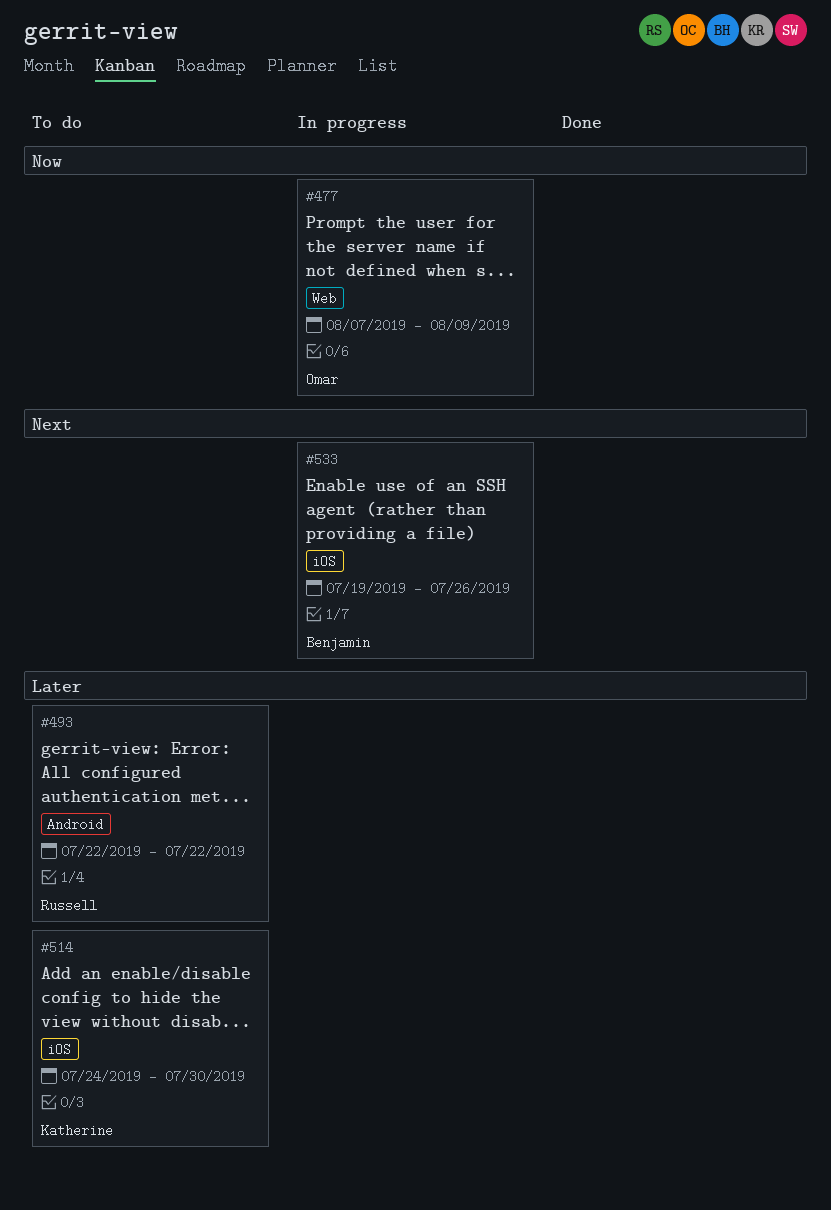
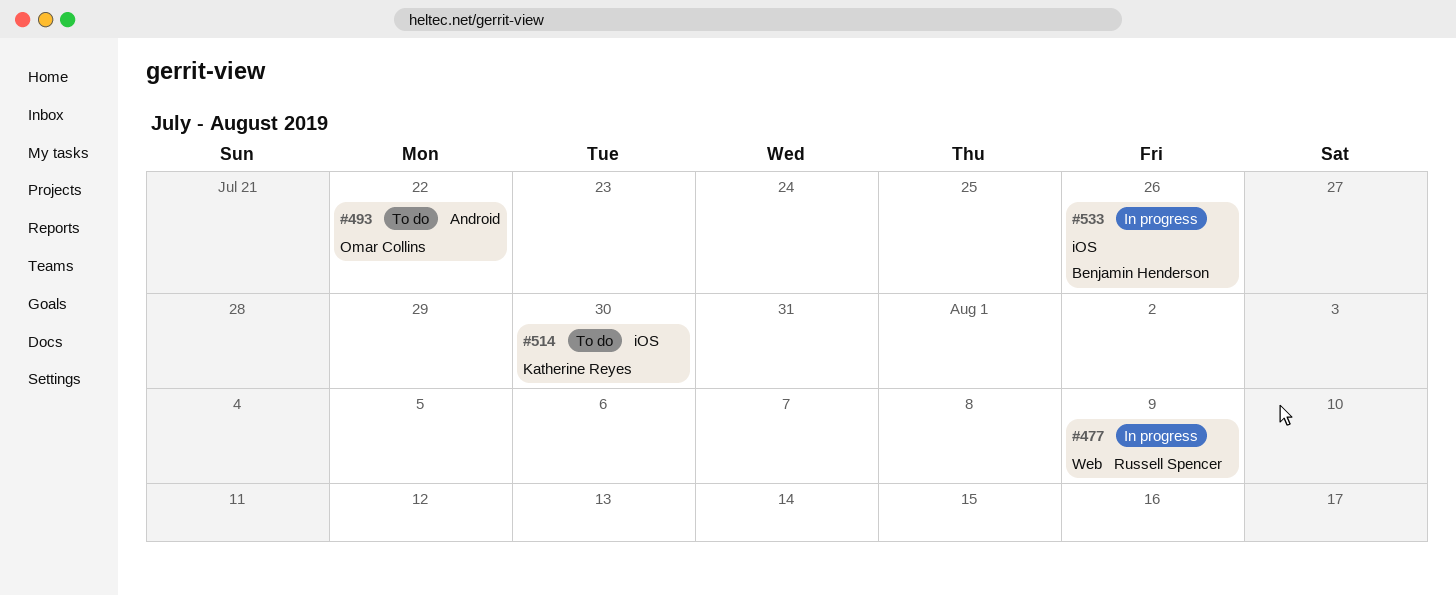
#477, owner: Omar Collins -> Russell Spencer
#493, owner: Russell Spencer -> Omar Collins

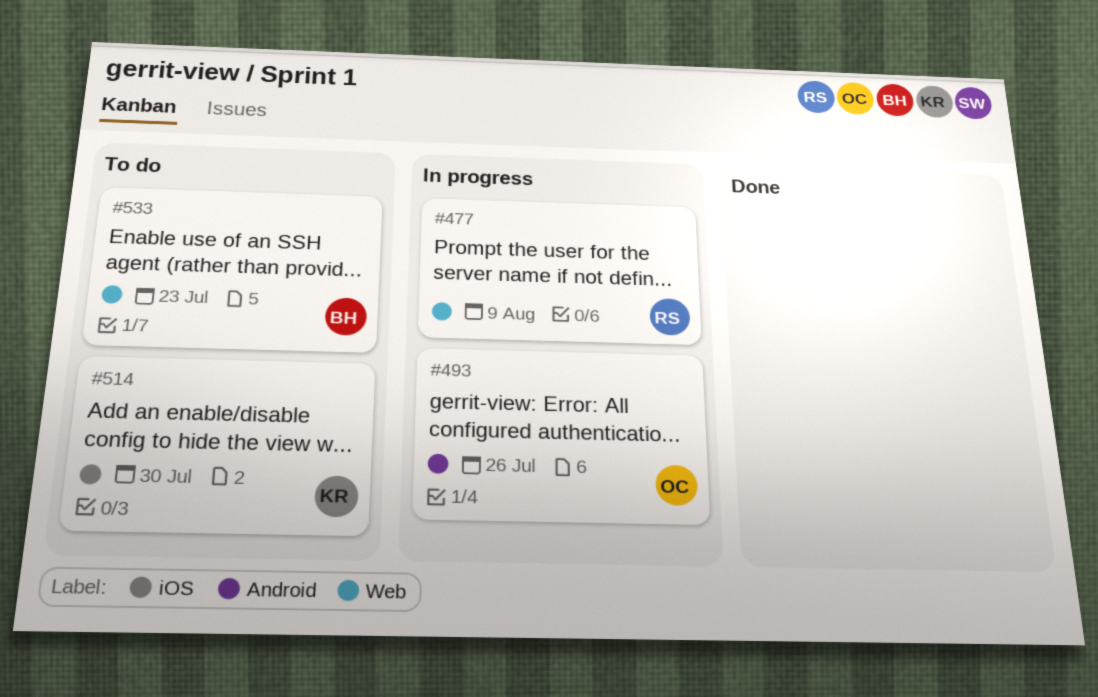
#493, status: To do -> In progress
#493, due: Jul 22 -> Jul 26
#533, status: In progress -> To do
#533, label: iOS -> Web
#533, due: Jul 26 -> Jul 23

